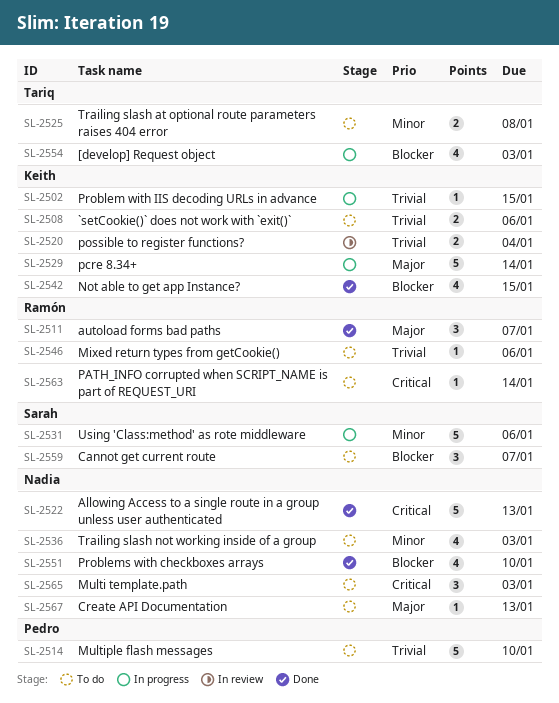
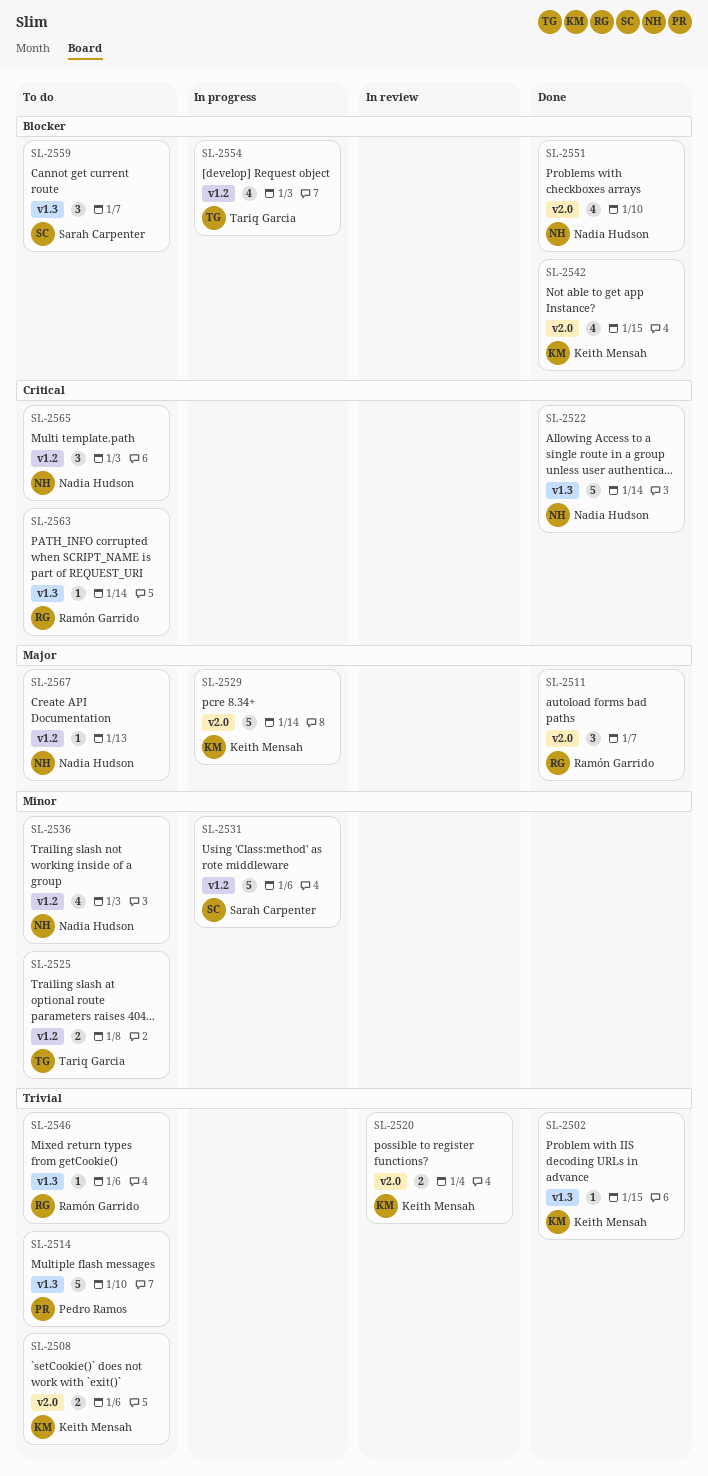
SL-2502, status: In progress -> Done
SL-2522, due: Jan 13 -> Jan 14

